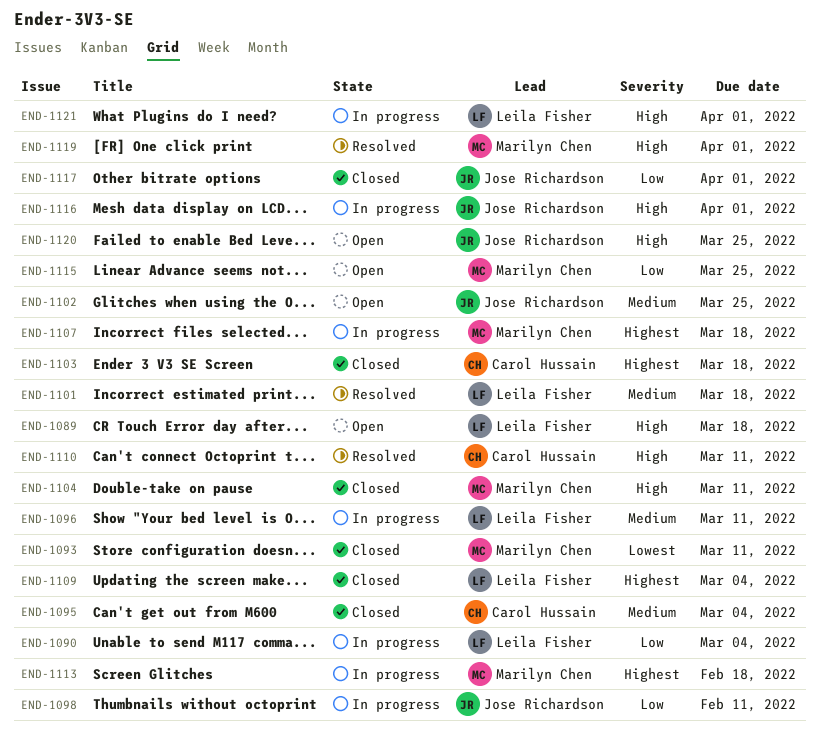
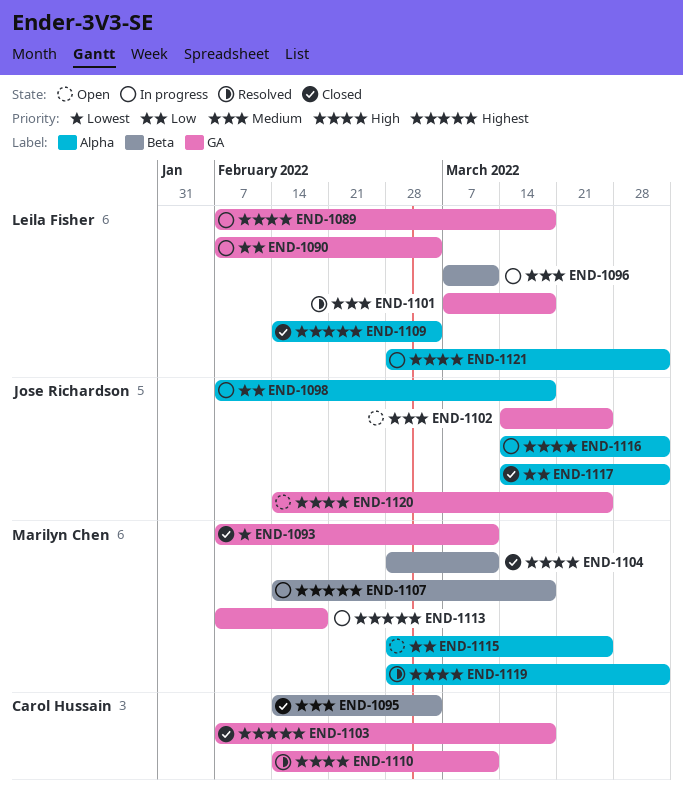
END-1089, status: Open -> In progress
END-1098, due: Feb 11 -> Mar 18

